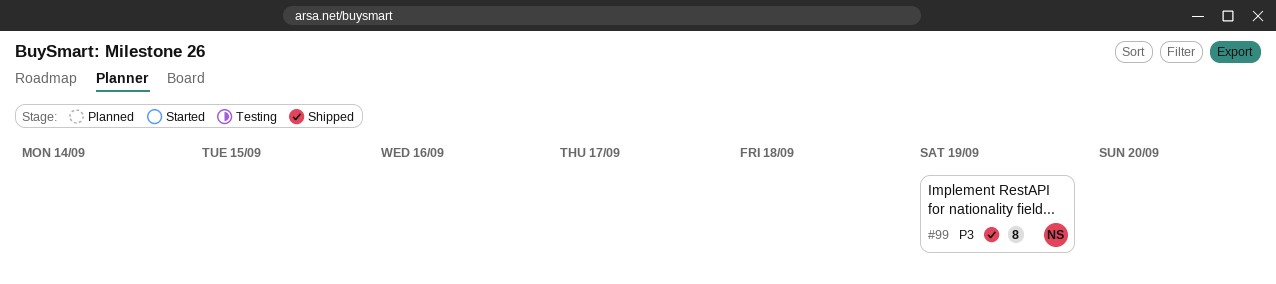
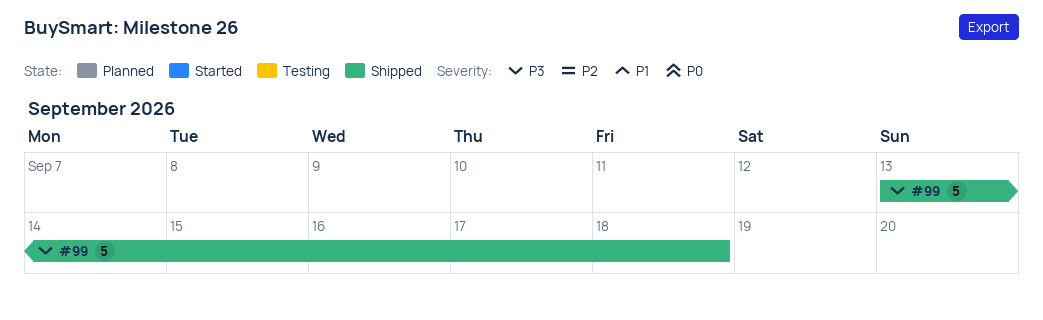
#99, estimate: 8 -> 5
#99, due: Sep 19 -> Sep 18

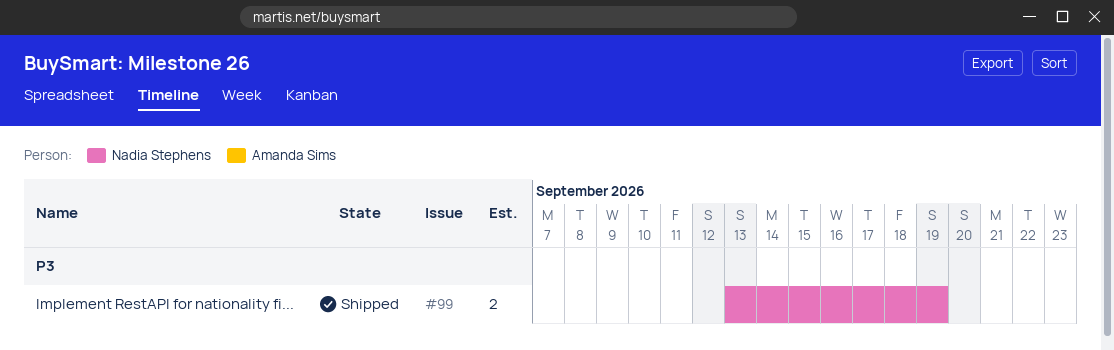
#99, estimate: 5 -> 2
#99, due: Sep 18 -> Sep 19

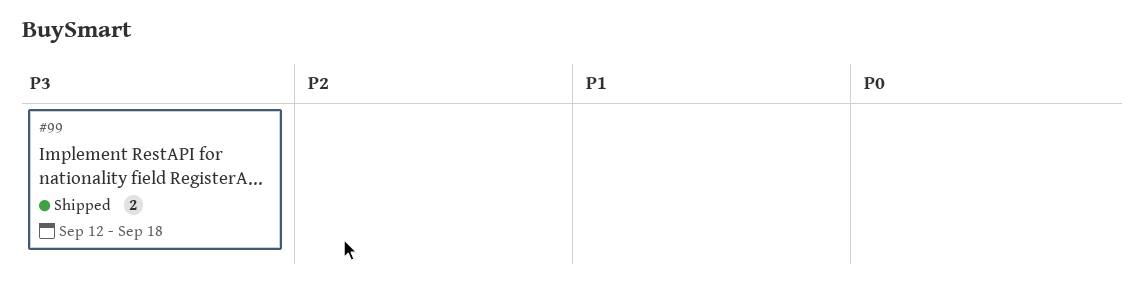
#99, start: Sep 13 -> Sep 12
#99, due: Sep 19 -> Sep 18

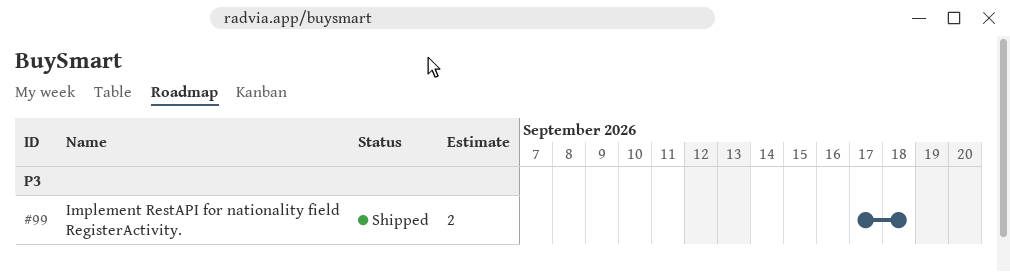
#99, start: Sep 12 -> Sep 17

